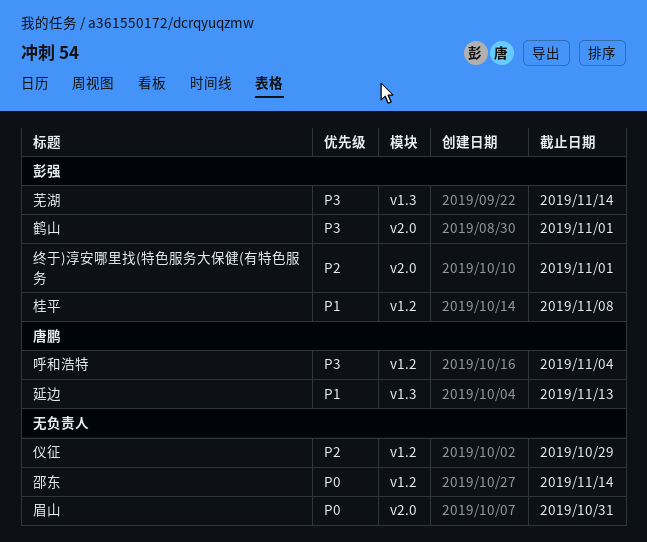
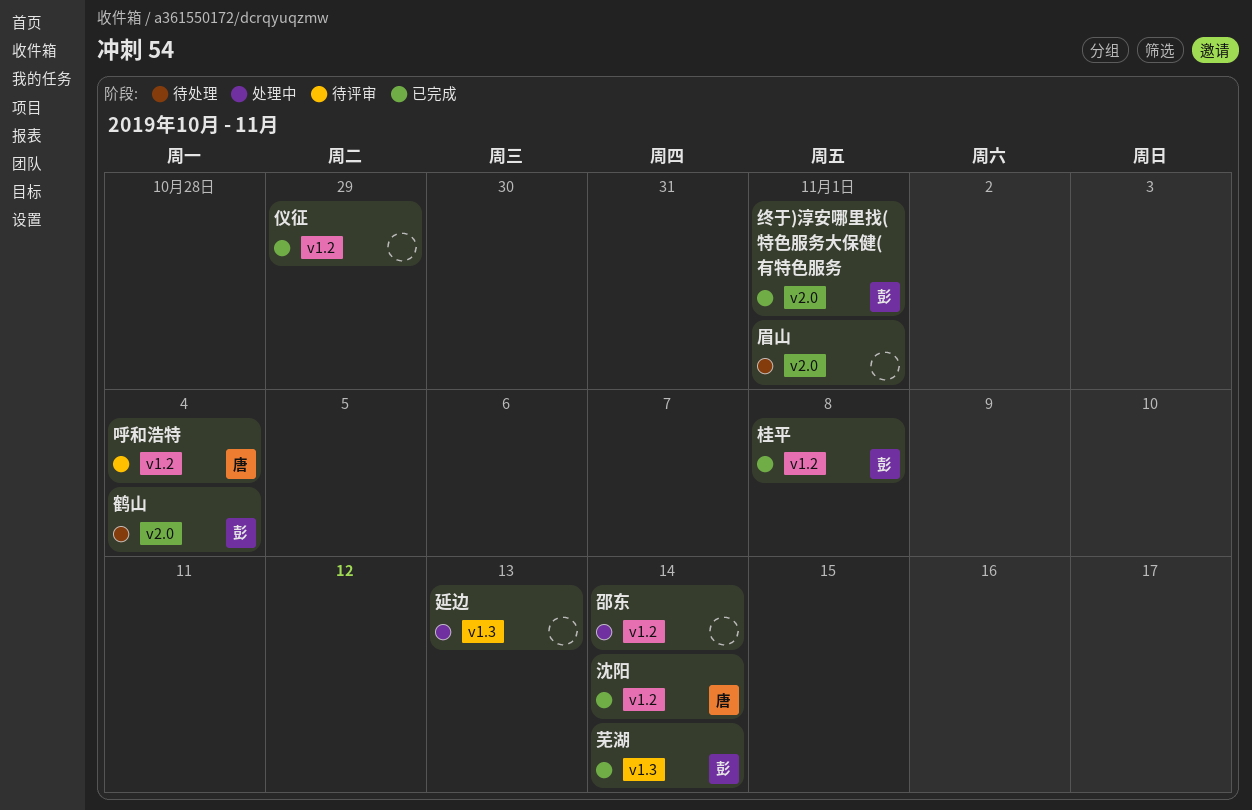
延边, owner: 唐鹏 -> none
沈阳: none -> present
眉山, due: Oct 31 -> Nov 1
鹤山, due: Nov 1 -> Nov 4

